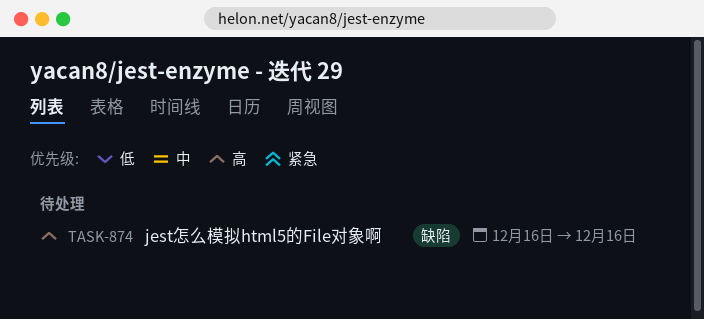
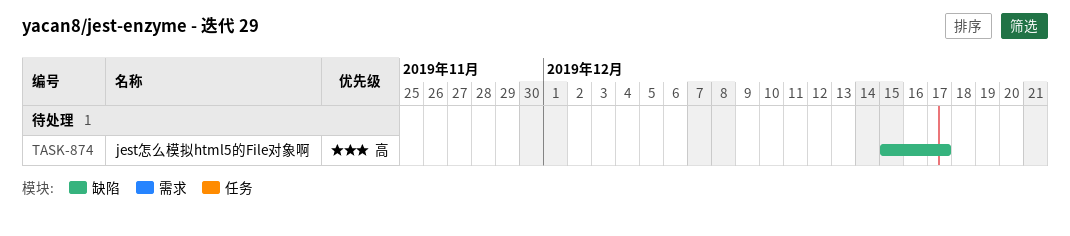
TASK-874, start: Dec 16 -> Dec 15
TASK-874, due: Dec 16 -> Dec 17

